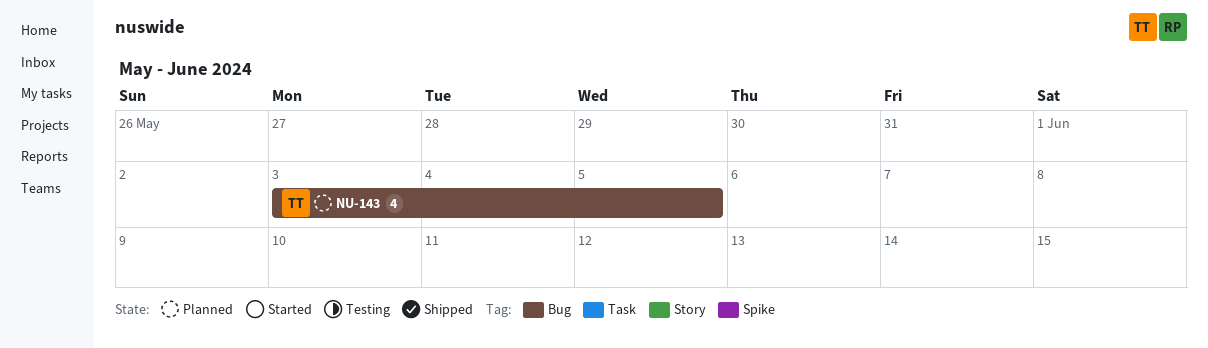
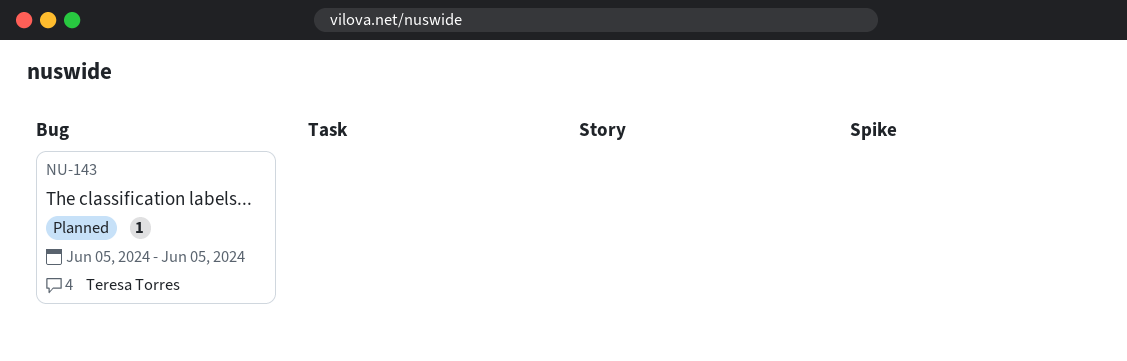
NU-143, estimate: 4 -> 1
NU-143, start: Jun 3 -> Jun 5

